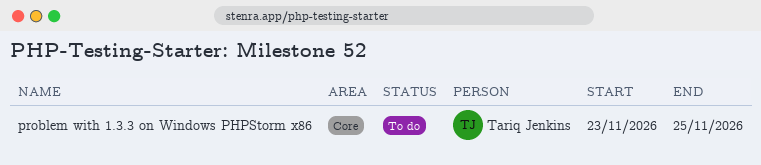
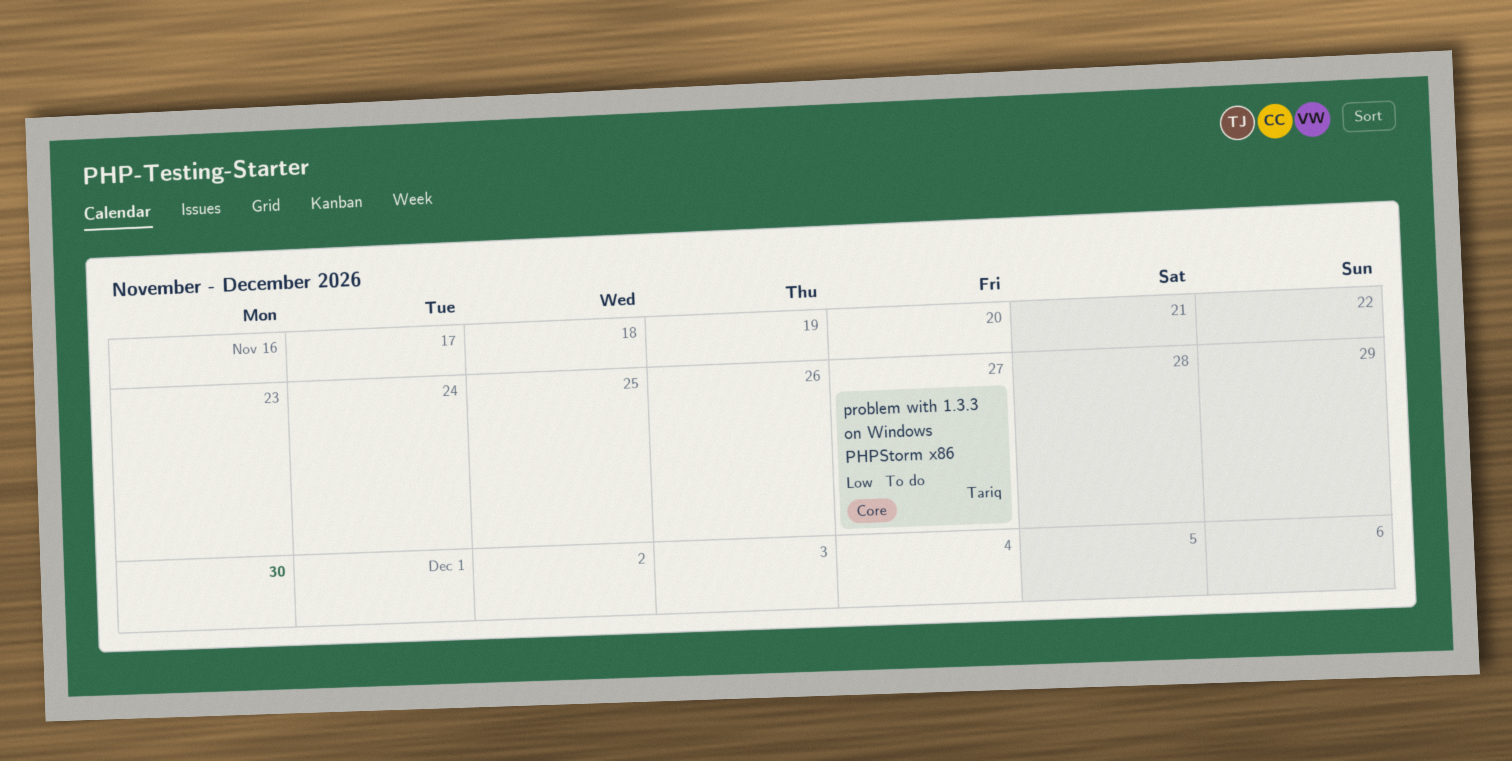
problem with 1.3.3 on Windows PHPStorm x86, due: Nov 25 -> Nov 27

